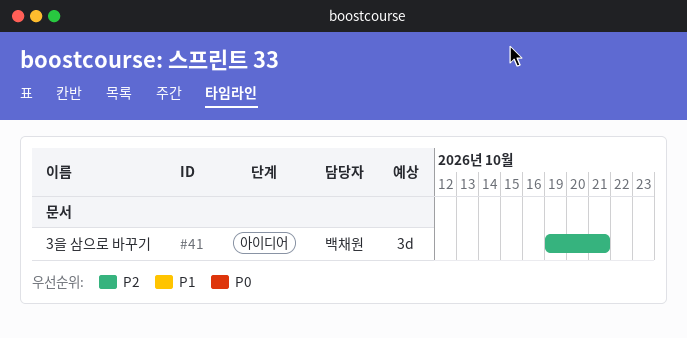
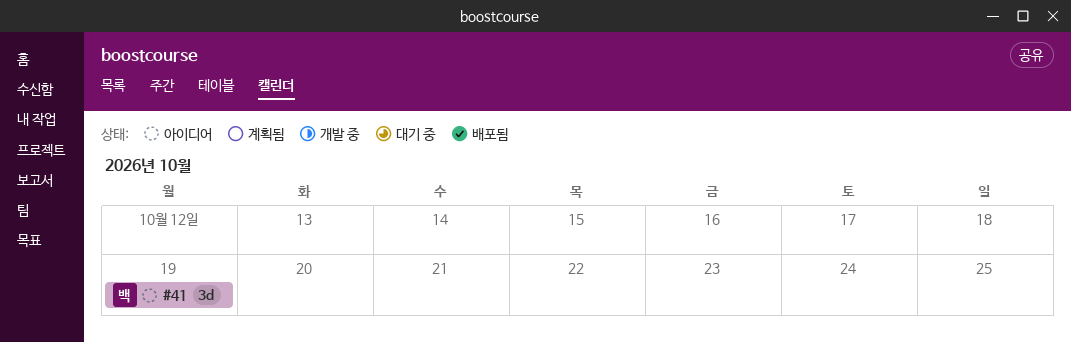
#41, due: Oct 21 -> Oct 19

